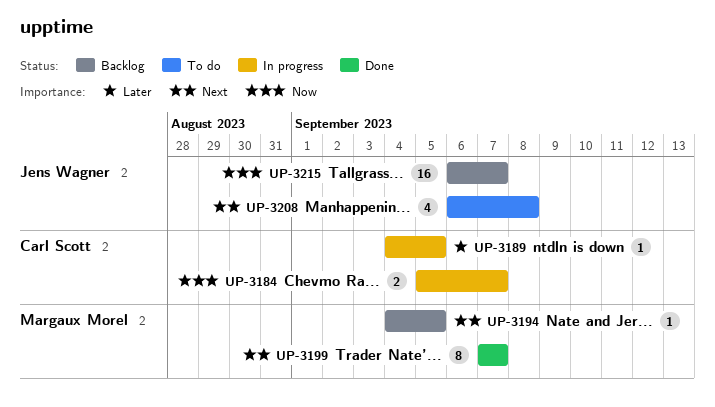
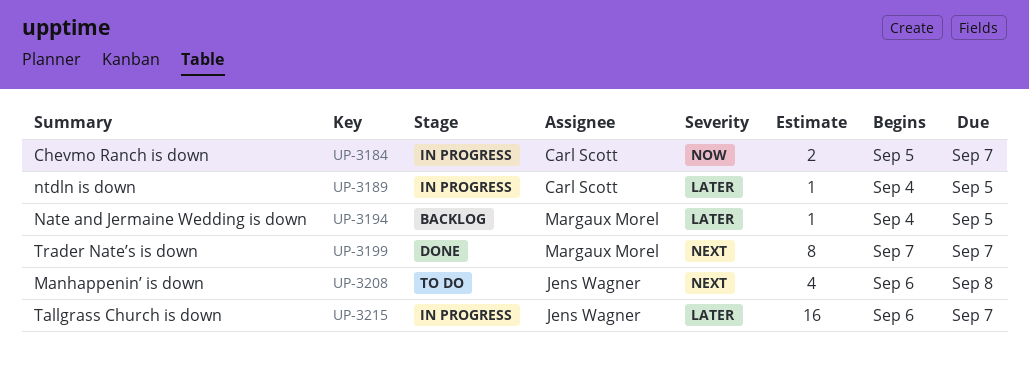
UP-3194, priority: Next -> Later
UP-3215, status: Backlog -> In progress
UP-3215, priority: Now -> Later

